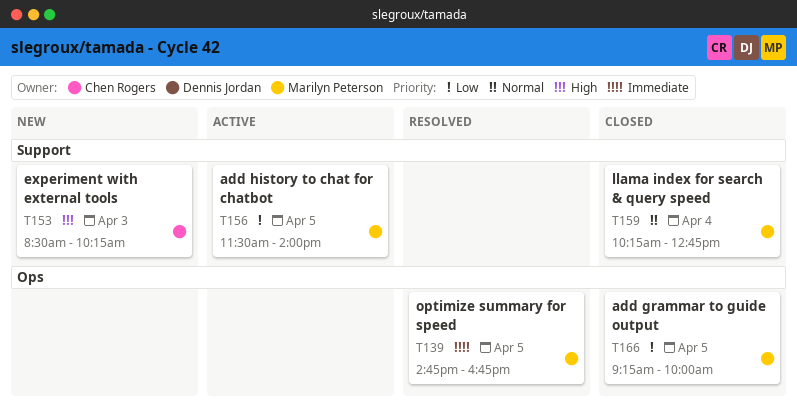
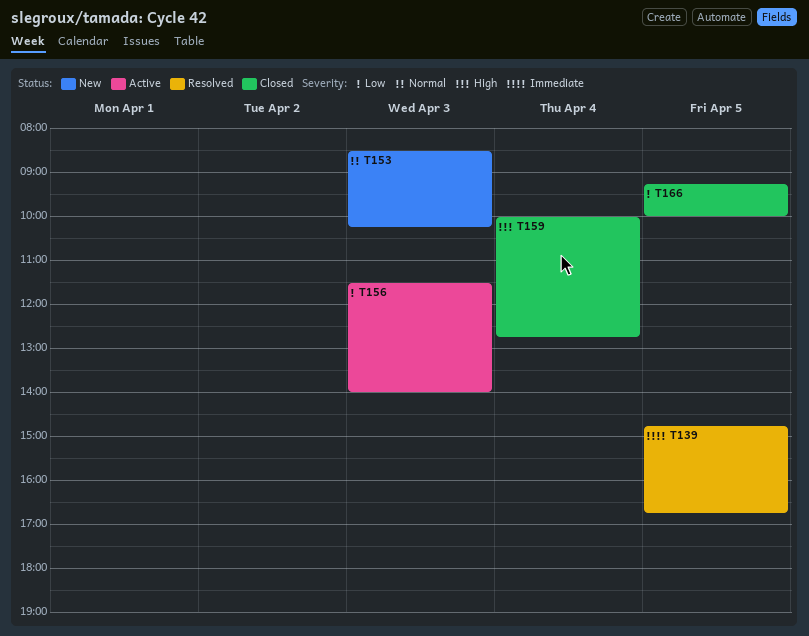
T153, priority: High -> Normal
T156, day: Apr 5 -> Apr 3
T159, priority: Normal -> High
T159, begins: 10:15 -> 10:00

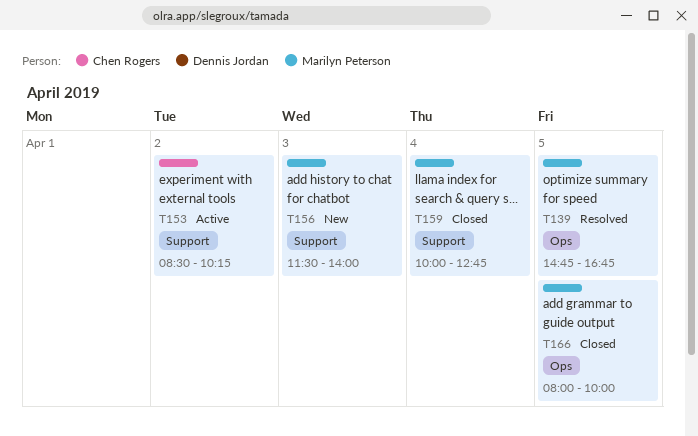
T153, status: New -> Active
T153, day: Apr 3 -> Apr 2
T156, status: Active -> New
T166, begins: 09:15 -> 08:00

